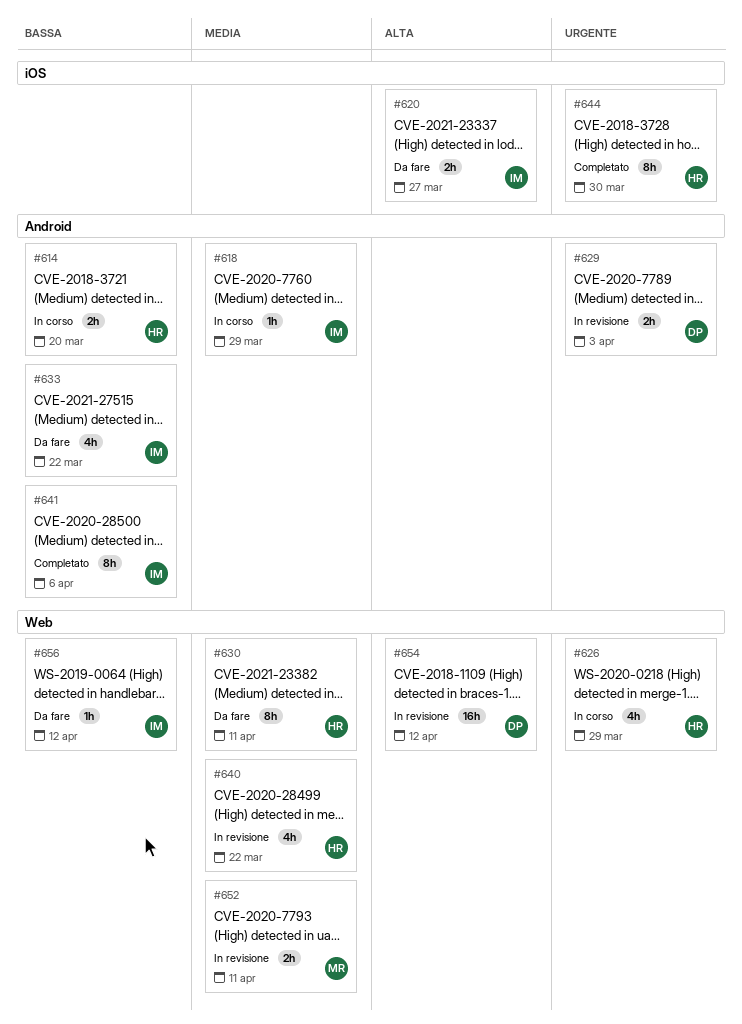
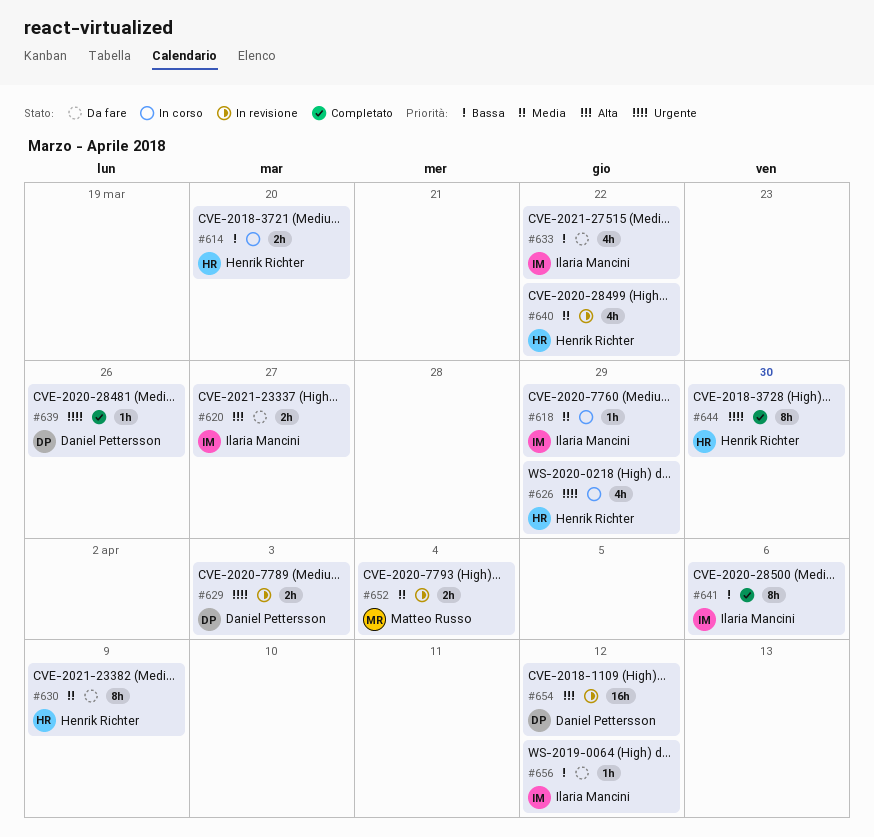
#630, due: Apr 11 -> Apr 9
#639: none -> present
#652, due: Apr 11 -> Apr 4

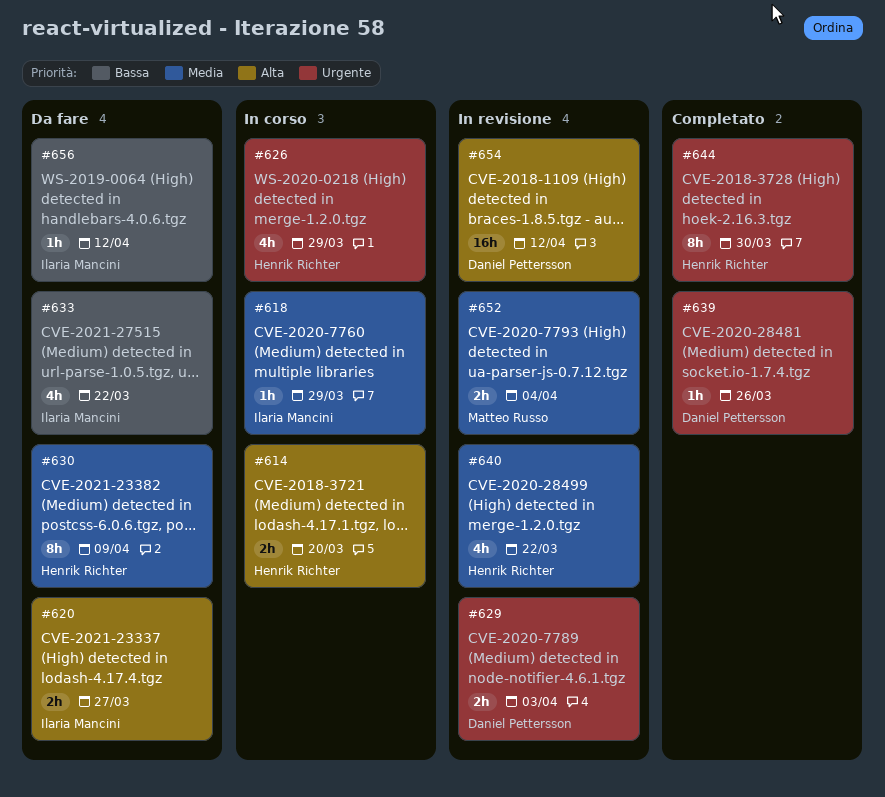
#614, priority: Bassa -> Alta
#641: present -> none

